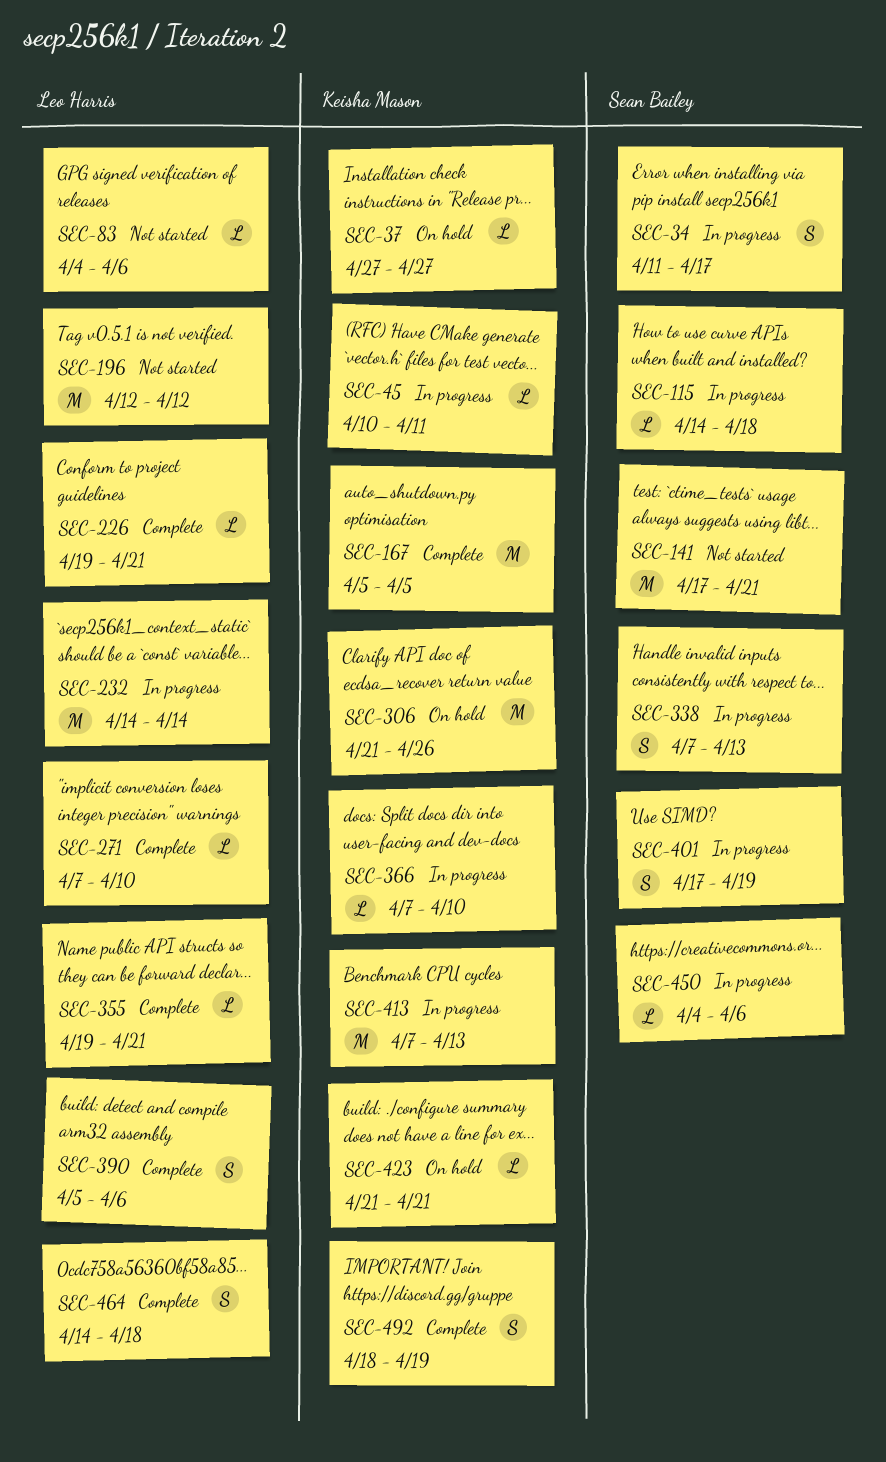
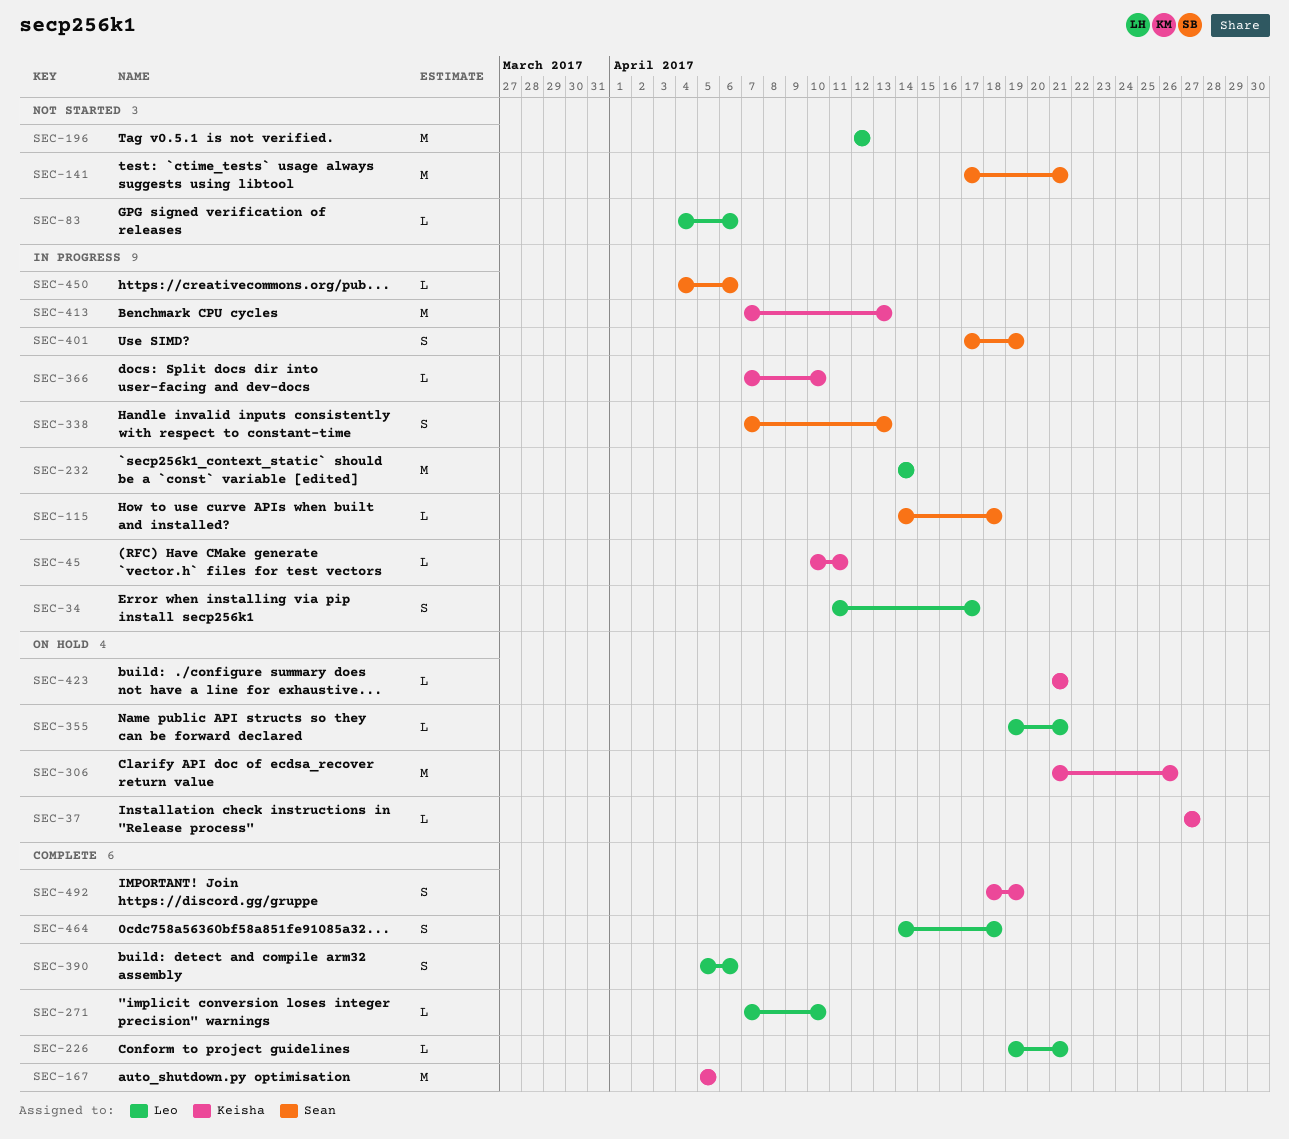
SEC-34, owner: Sean Bailey -> Leo Harris
SEC-355, status: Complete -> On hold

